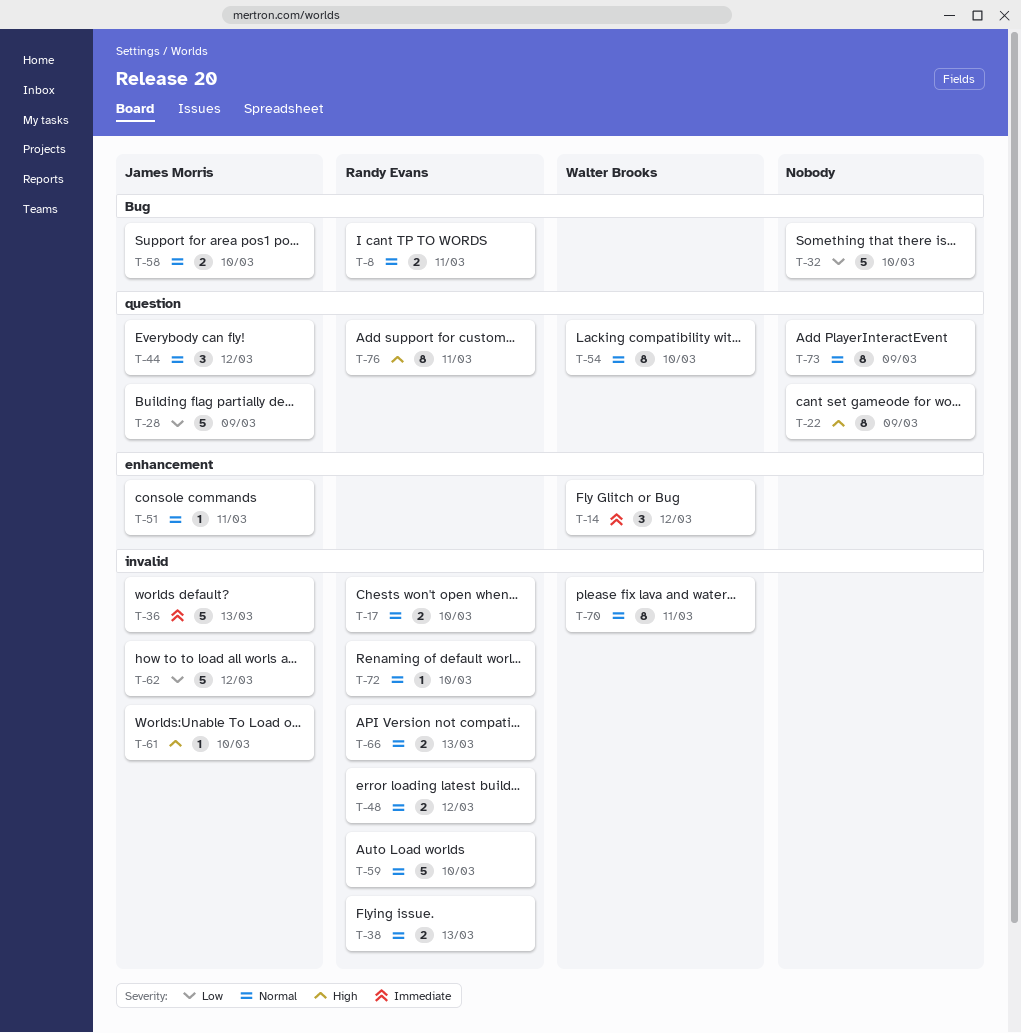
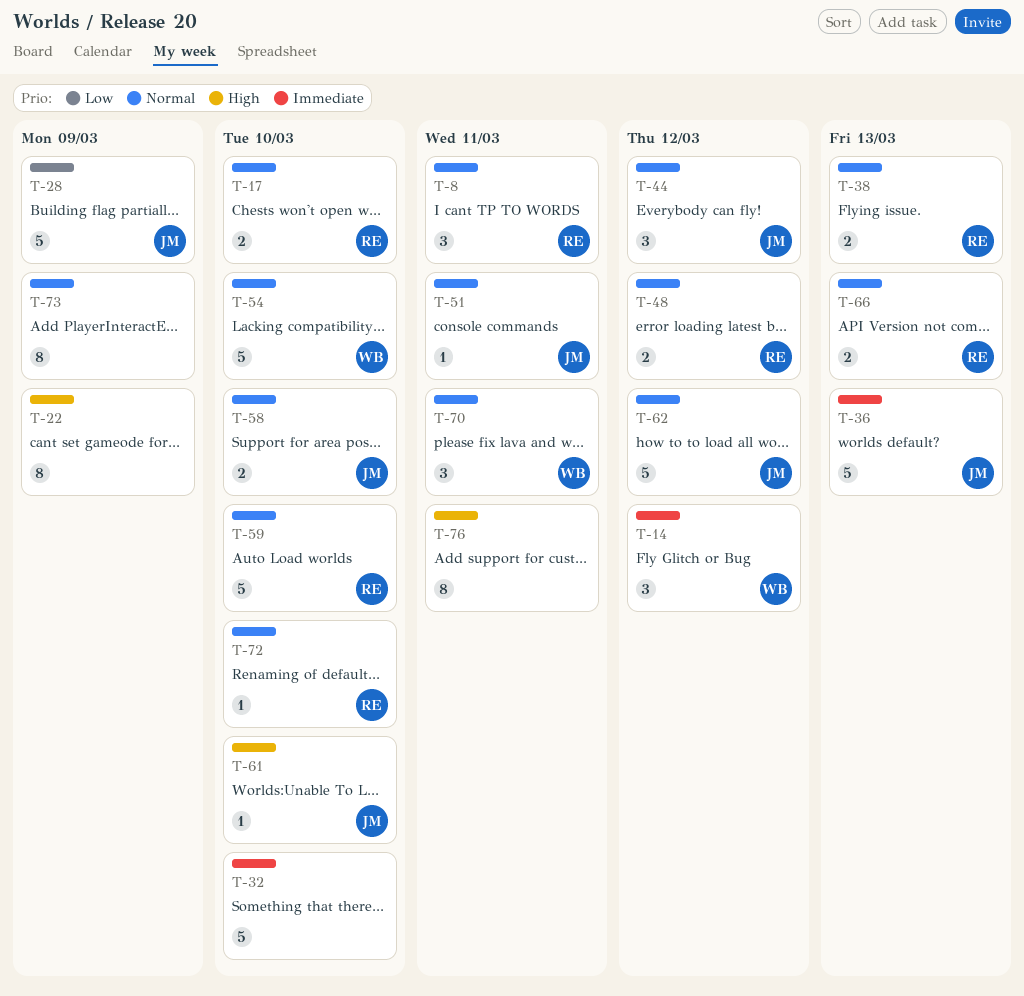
T-8, estimate: 2 -> 3
T-32, priority: Low -> Immediate
T-54, estimate: 8 -> 5
T-62, priority: Low -> Normal
T-70, estimate: 8 -> 3
T-76, owner: Randy Evans -> none

